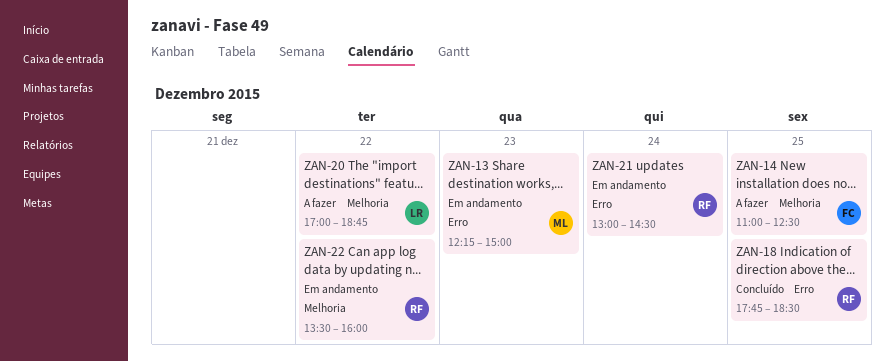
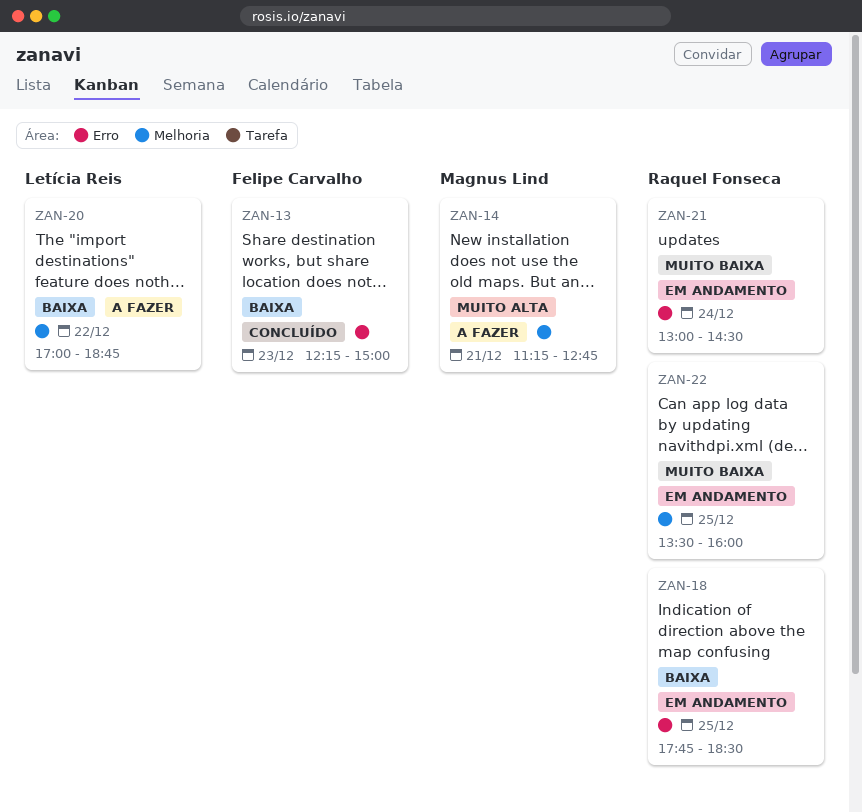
ZAN-13, status: Em andamento -> Concluído
ZAN-13, owner: Magnus Lind -> Felipe Carvalho
ZAN-14, owner: Felipe Carvalho -> Magnus Lind
ZAN-14, day: Dec 25 -> Dec 21
ZAN-14, begins: 11:00 -> 11:15
ZAN-14, ends: 12:30 -> 12:45
ZAN-18, status: Concluído -> Em andamento
ZAN-22, day: Dec 22 -> Dec 25

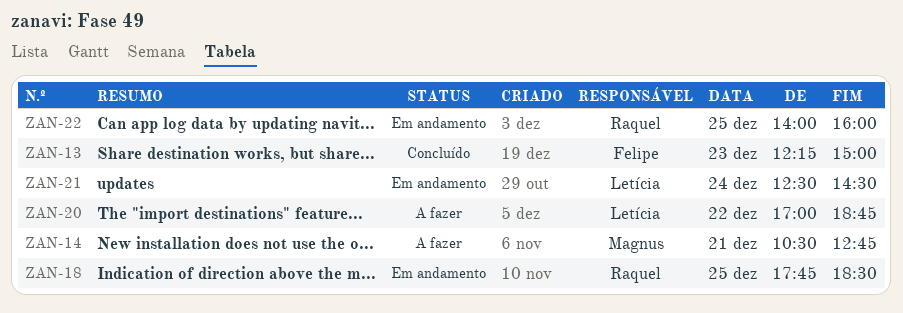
ZAN-14, begins: 11:15 -> 10:30
ZAN-21, owner: Raquel Fonseca -> Letícia Reis
ZAN-21, begins: 13:00 -> 12:30
ZAN-22, begins: 13:30 -> 14:00

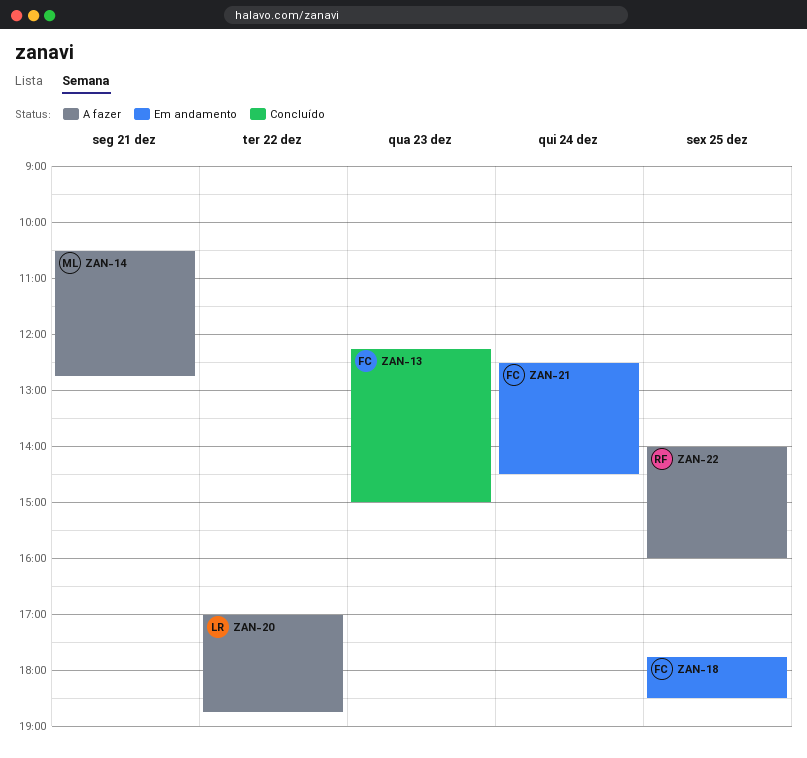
ZAN-18, owner: Raquel -> Felipe
ZAN-21, owner: Letícia -> Felipe
ZAN-22, status: Em andamento -> A fazer

